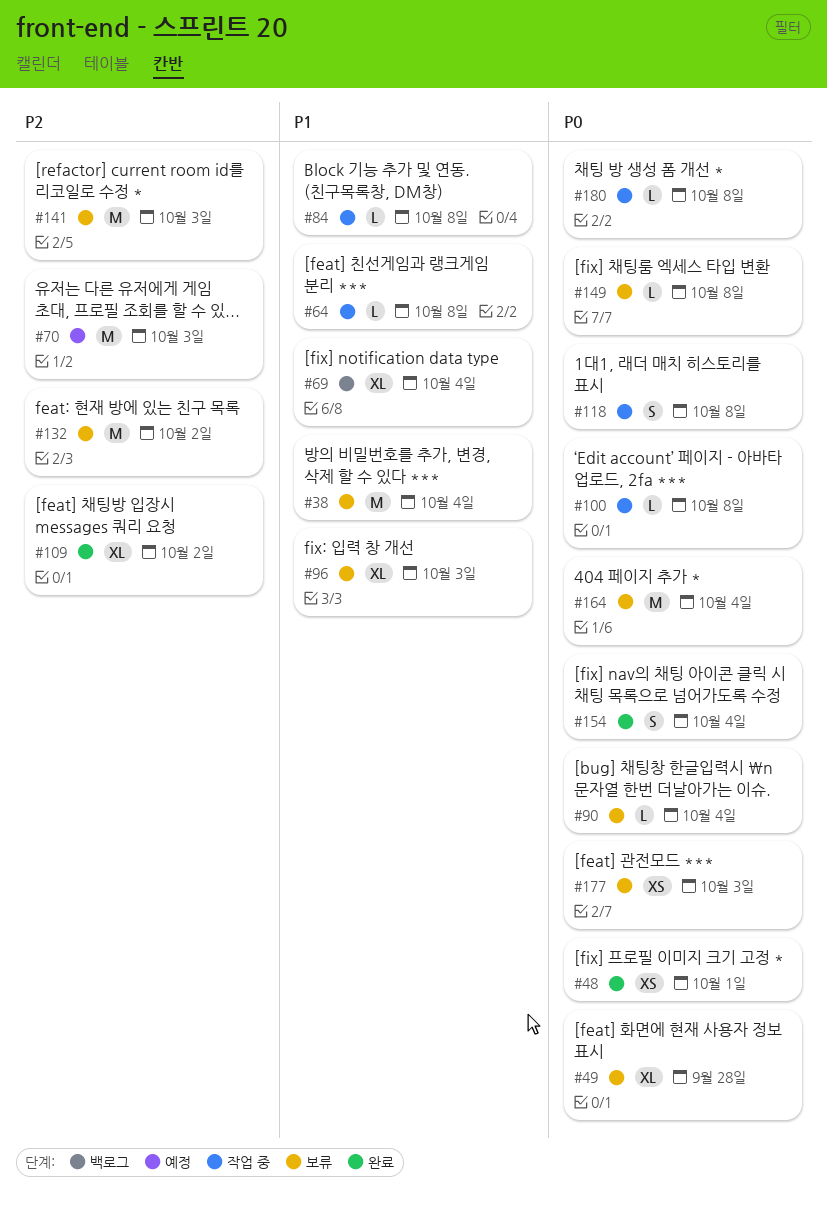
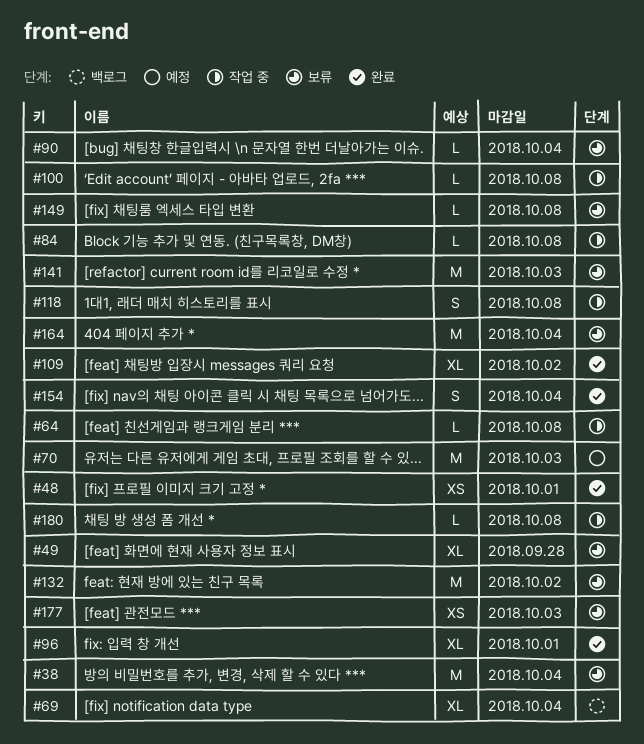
#96, status: 보류 -> 완료
#96, due: Oct 3 -> Oct 1

